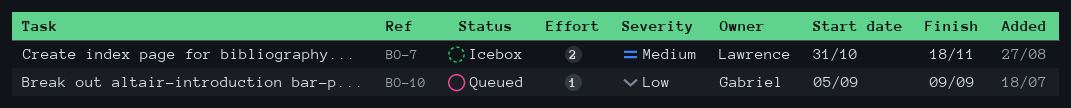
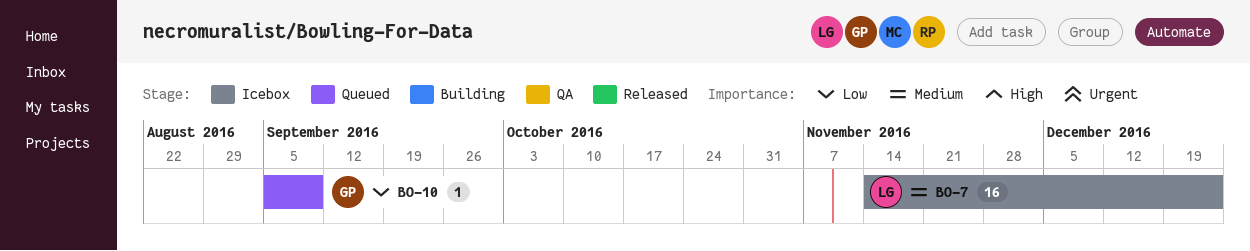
BO-7, estimate: 2 -> 16
BO-7, start: Oct 31 -> Nov 14
BO-7, due: Nov 18 -> Dec 23

